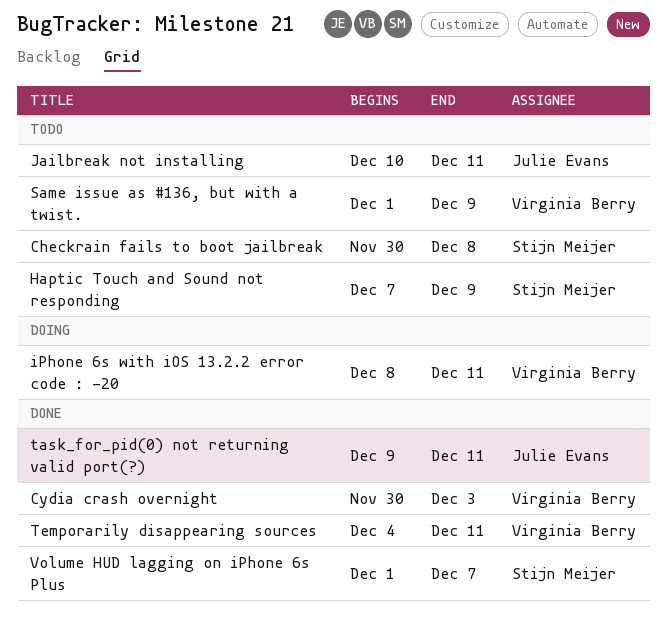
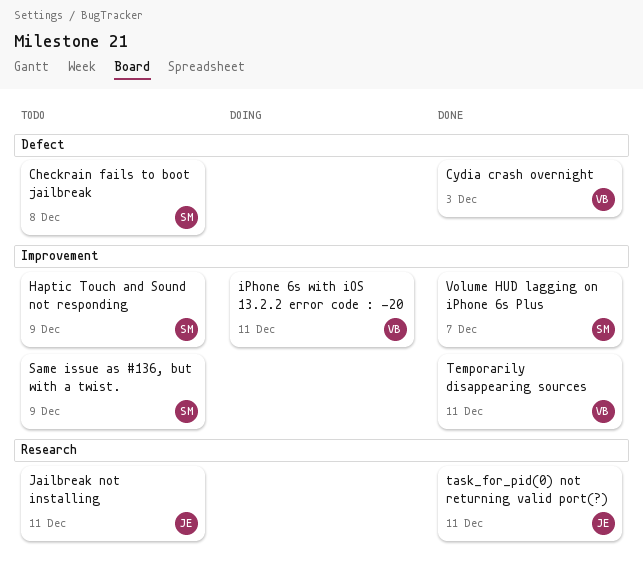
Same issue as #136, but with a twist., owner: Virginia Berry -> Stijn Meijer

